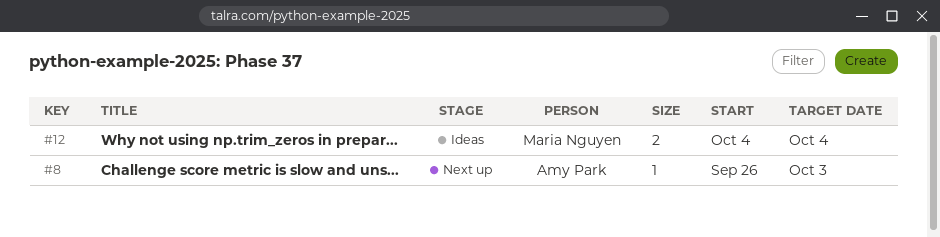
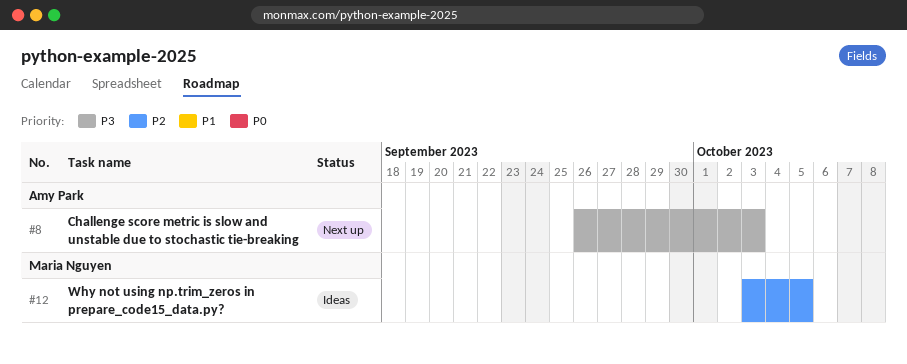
#12, start: Oct 4 -> Oct 3
#12, due: Oct 4 -> Oct 5

